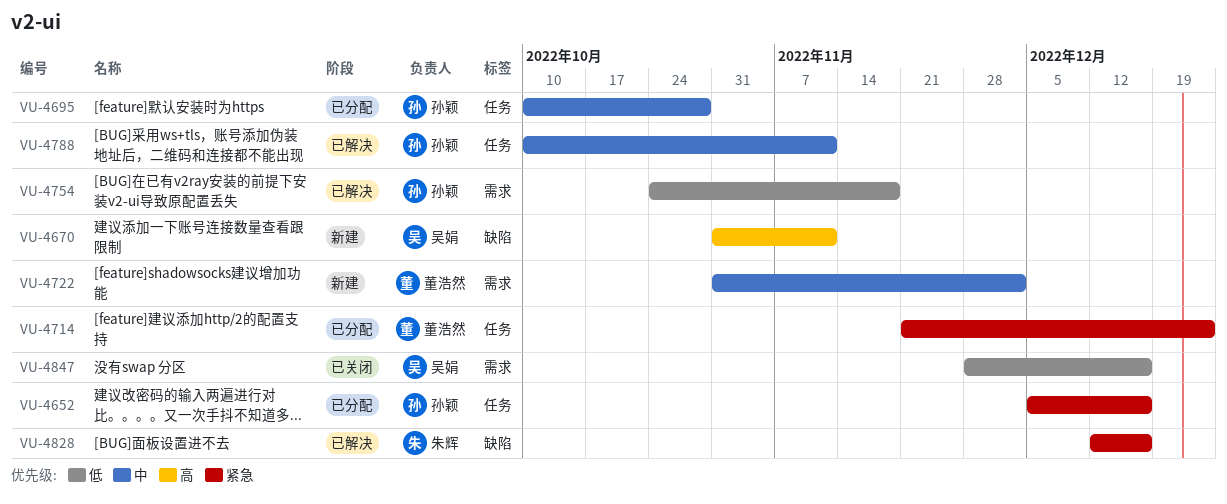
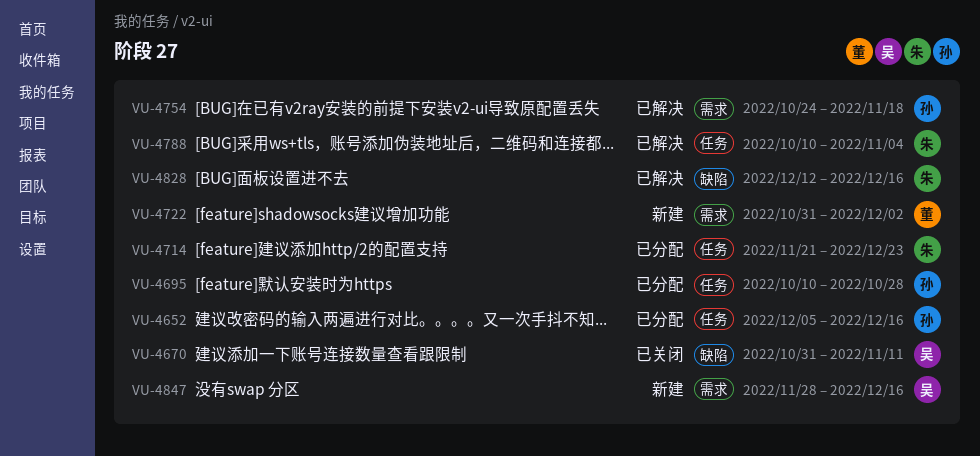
VU-4670, status: 新建 -> 已关闭
VU-4714, owner: 董浩然 -> 朱辉
VU-4788, owner: 孙颖 -> 朱辉
VU-4788, due: Nov 11 -> Nov 4
VU-4847, status: 已关闭 -> 新建

